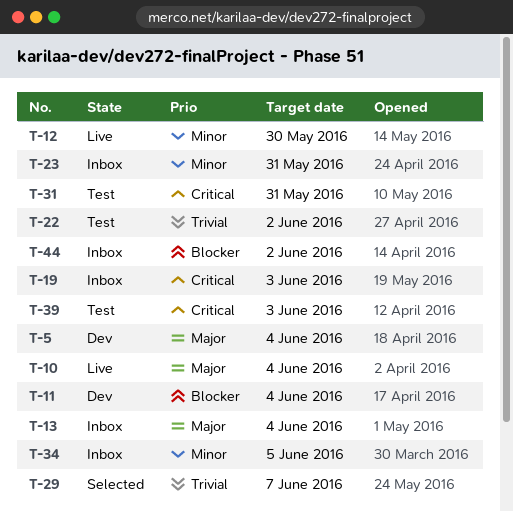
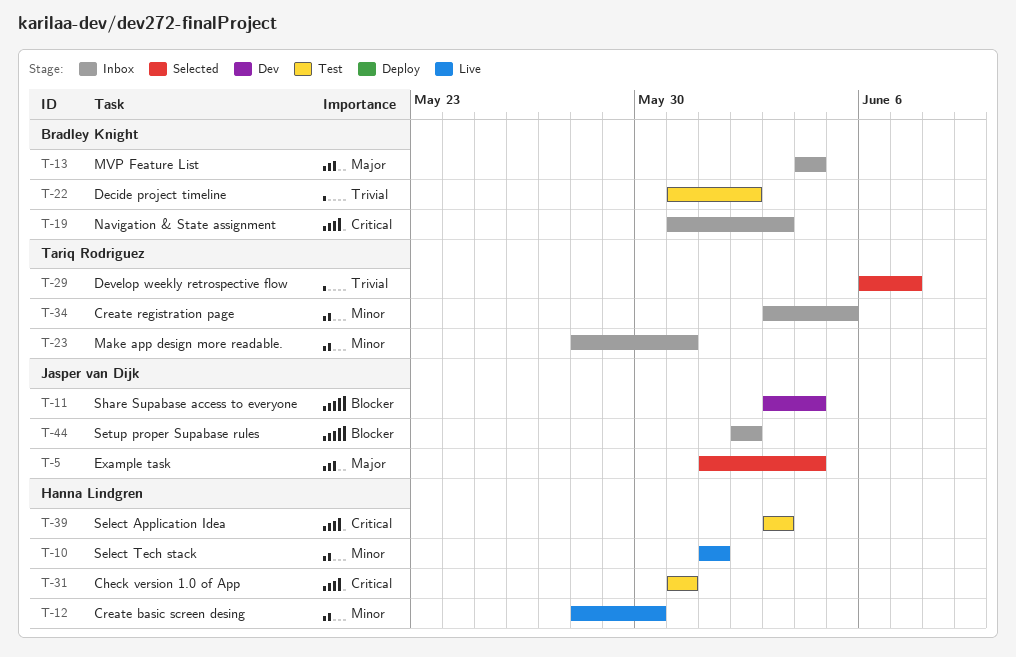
T-5, status: Dev -> Selected
T-10, priority: Major -> Minor
T-10, due: Jun 4 -> Jun 1

